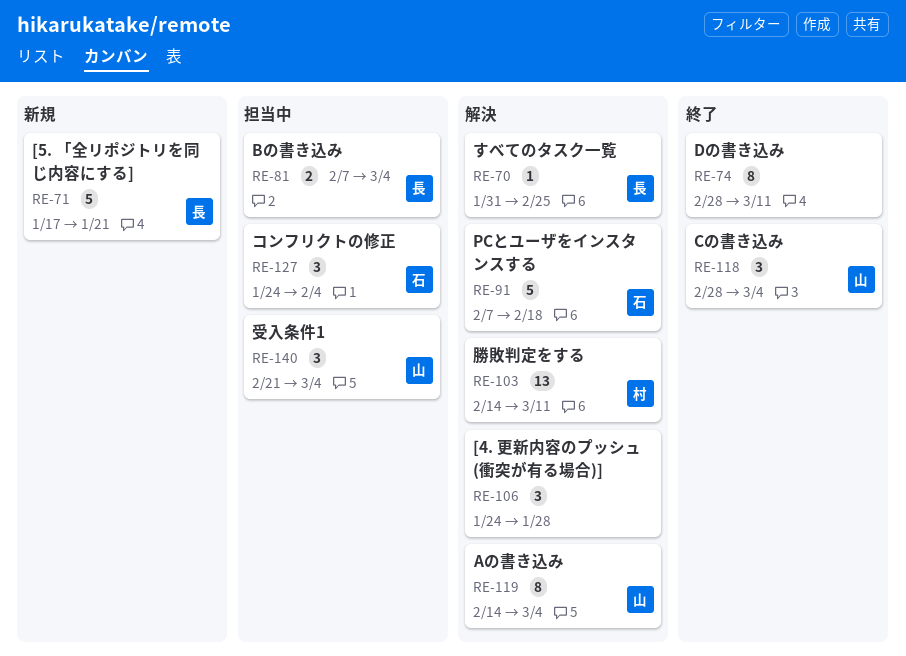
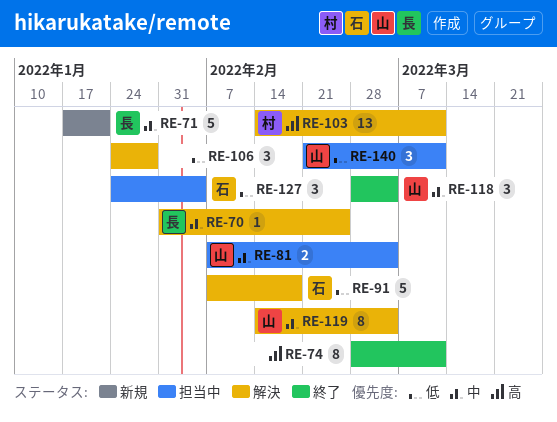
RE-81, owner: 長 -> 山
RE-140, due: Mar 4 -> Mar 11

